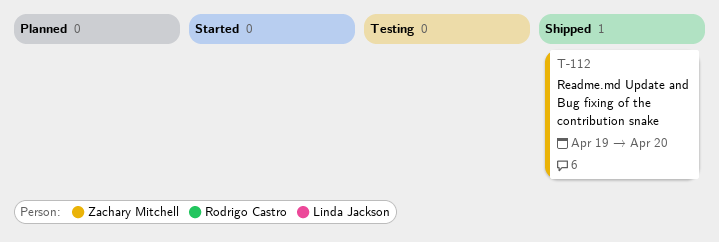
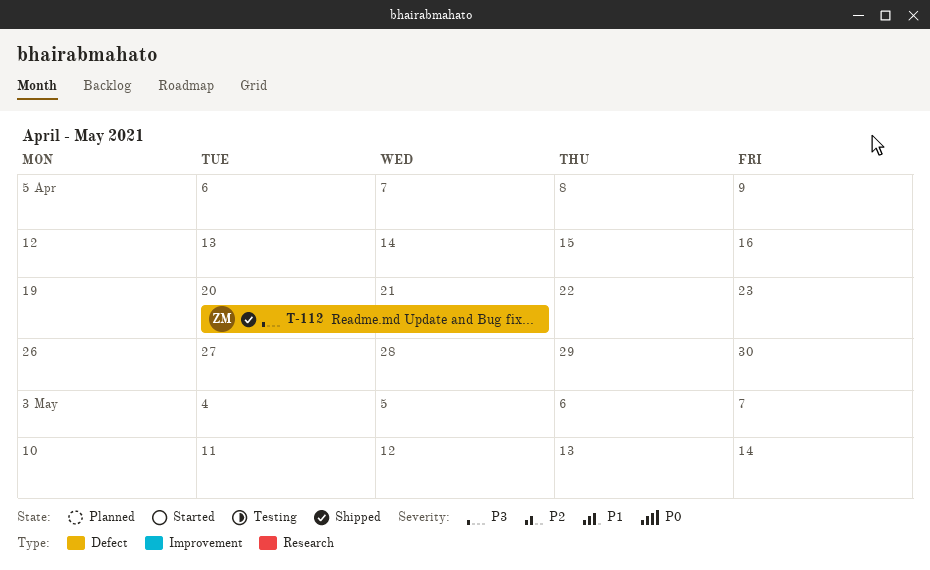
T-112, start: Apr 19 -> Apr 20
T-112, due: Apr 20 -> Apr 21

